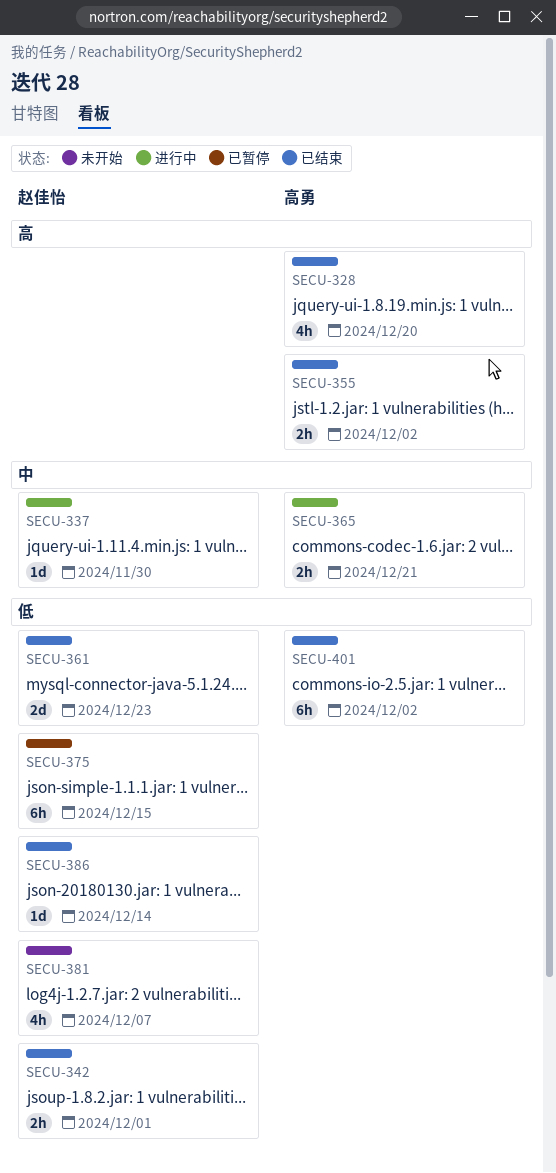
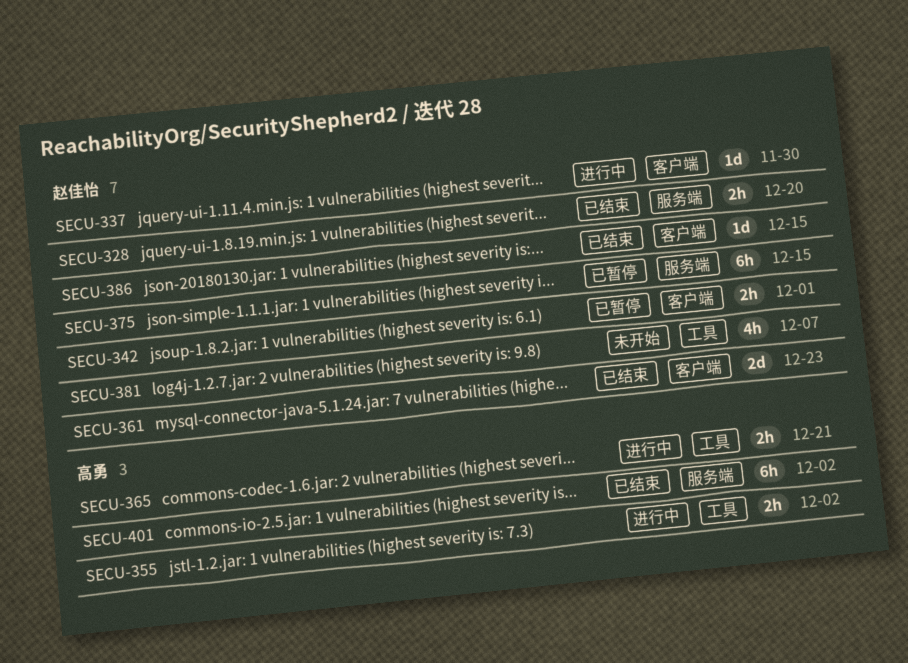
SECU-328, owner: 高勇 -> 赵佳怡
SECU-328, estimate: 4h -> 2h
SECU-342, status: 已结束 -> 已暂停
SECU-355, status: 已结束 -> 进行中
SECU-386, due: Dec 14 -> Dec 15

